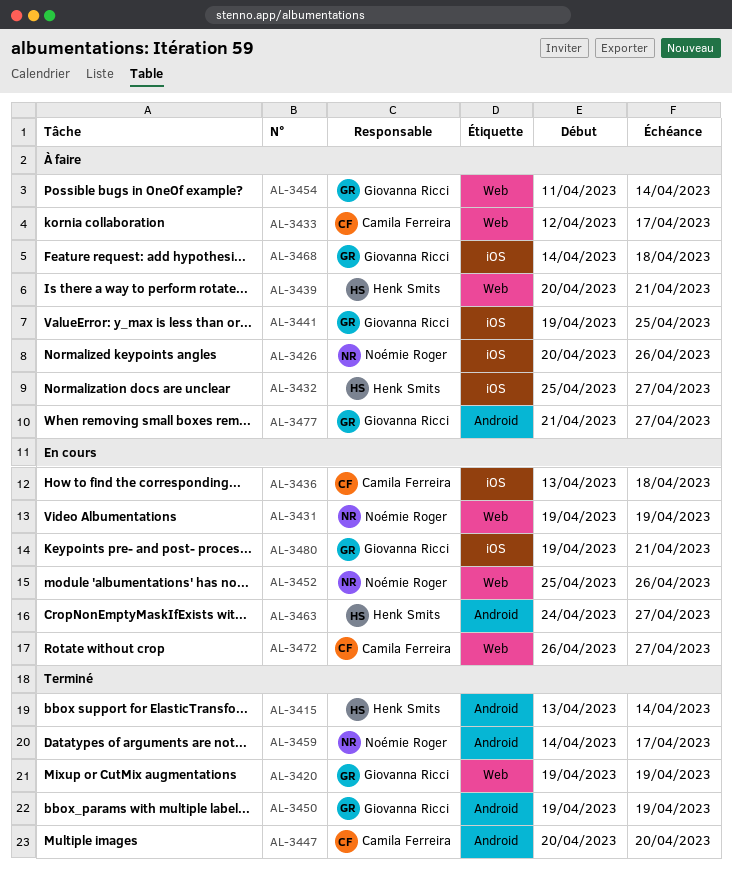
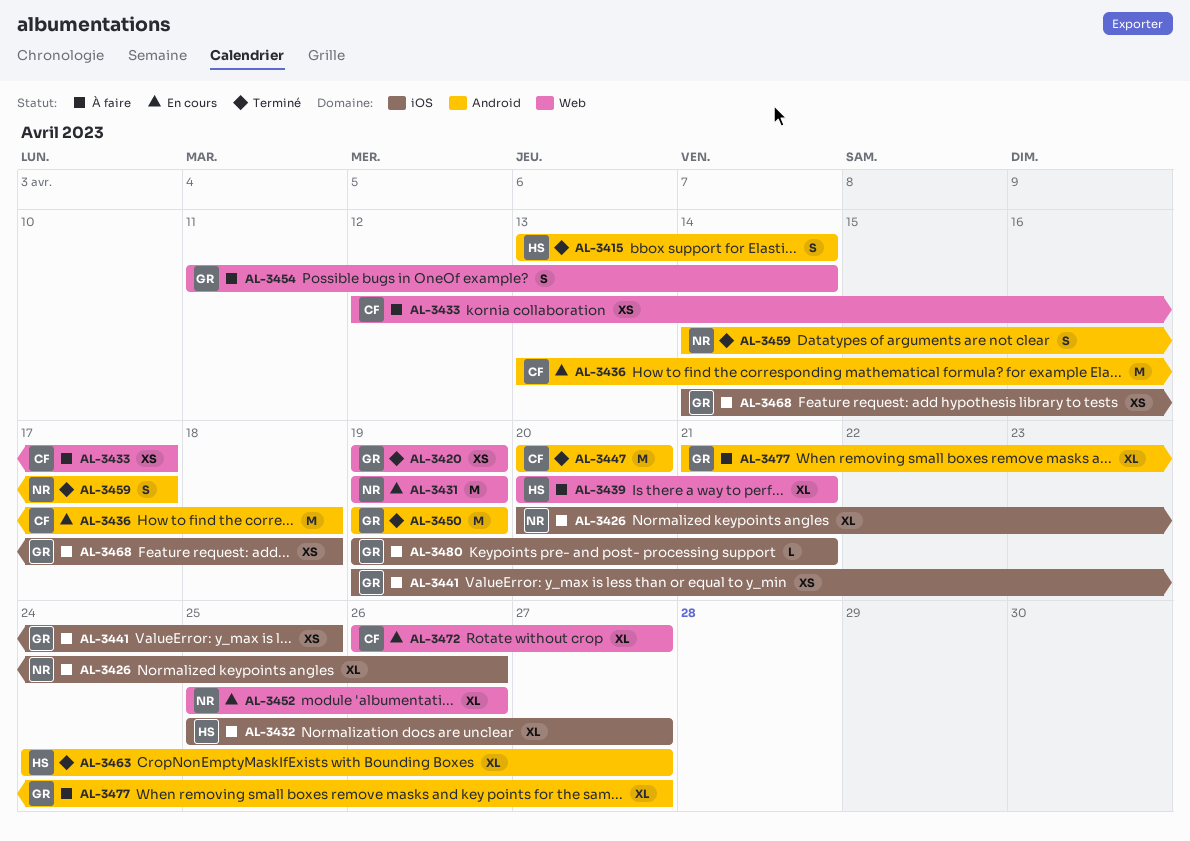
AL-3436, label: iOS -> Android
AL-3463, status: En cours -> Terminé
AL-3480, status: En cours -> À faire

